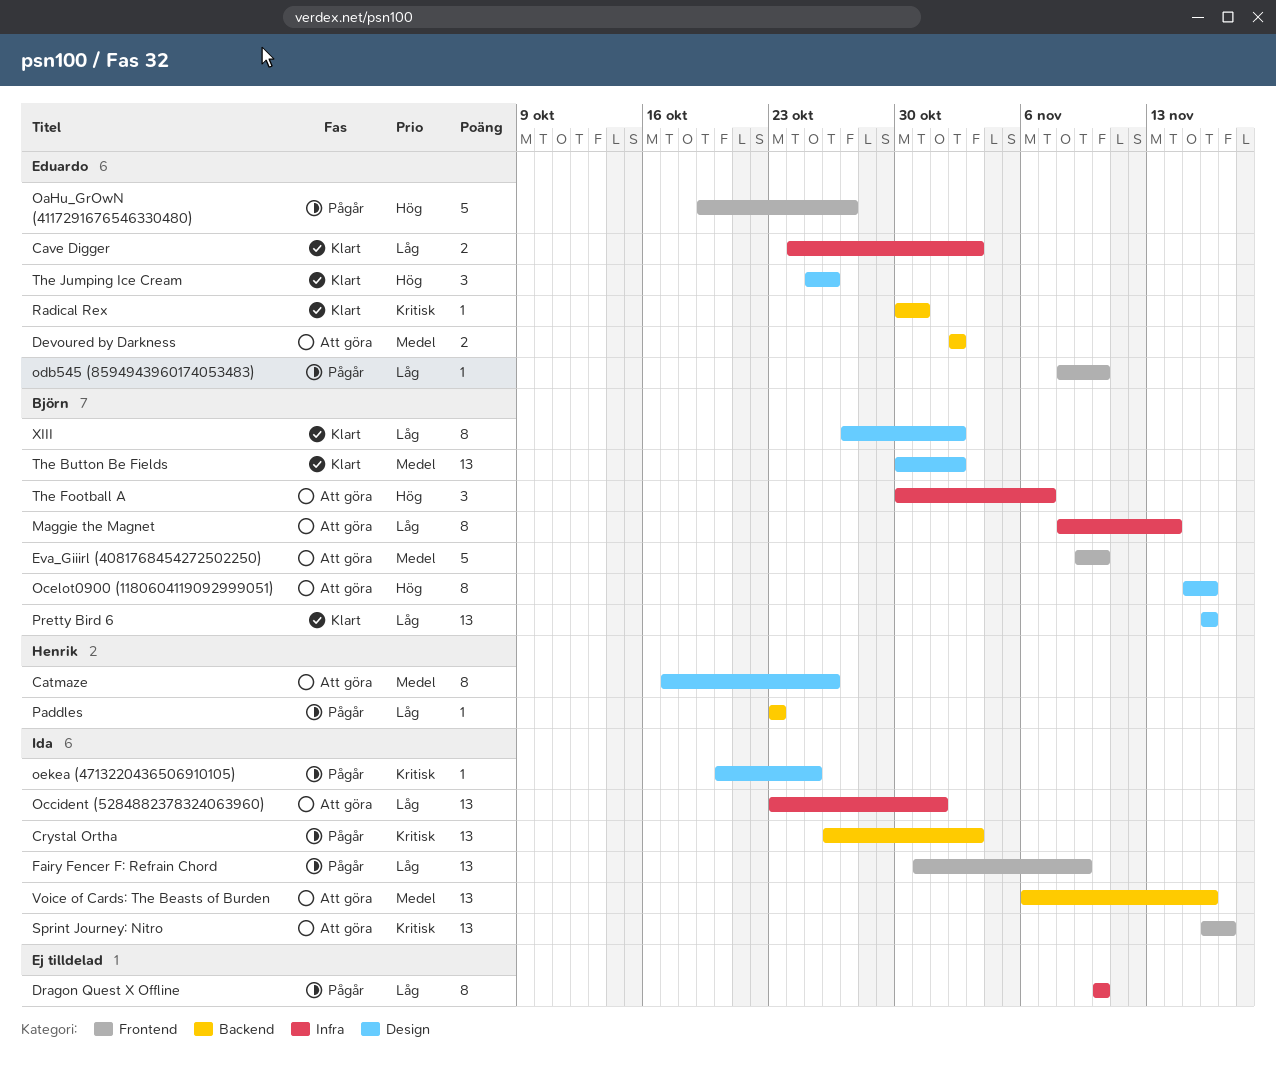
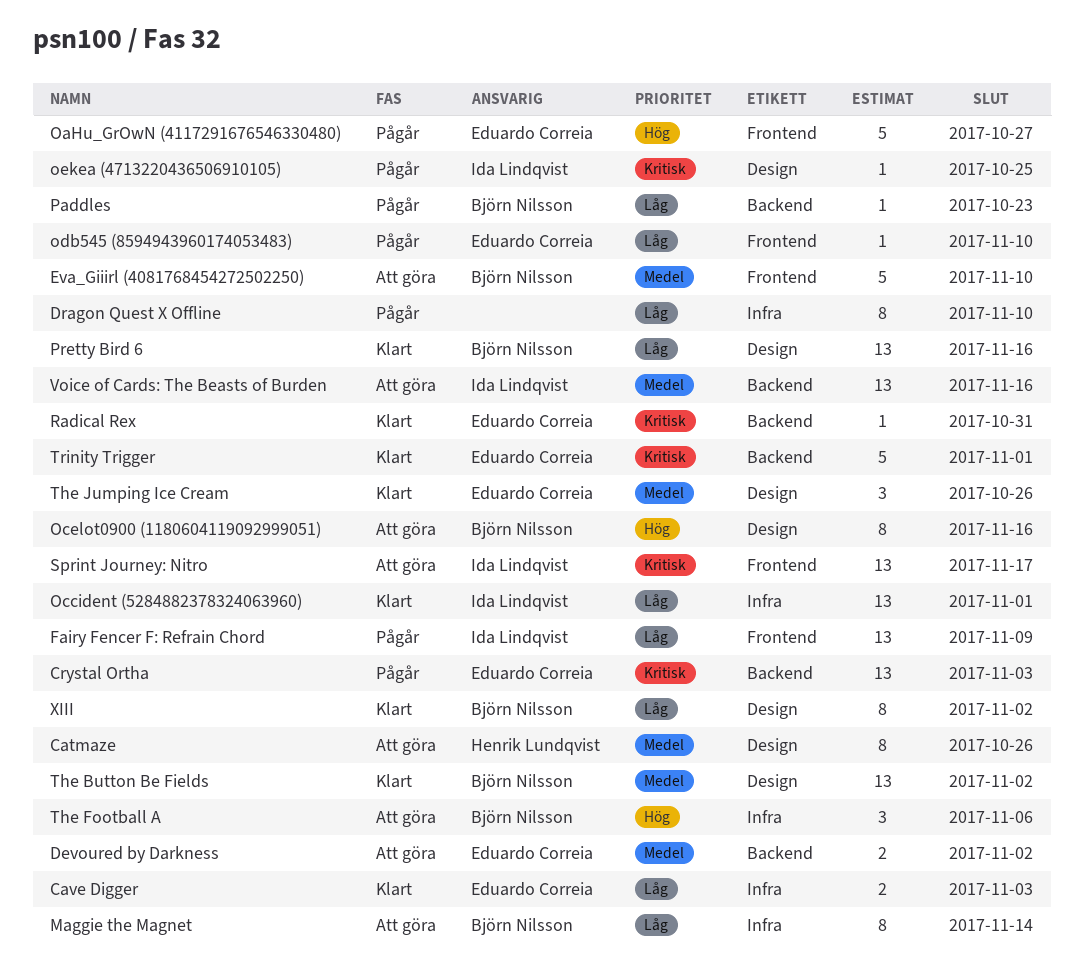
Crystal Ortha, owner: Ida Lindqvist -> Eduardo Correia
Occident (5284882378324063960), status: Att göra -> Klart
Paddles, owner: Henrik Lundqvist -> Björn Nilsson
The Football A, due: Nov 7 -> Nov 6
The Jumping Ice Cream, priority: Hög -> Medel
Trinity Trigger: none -> present

